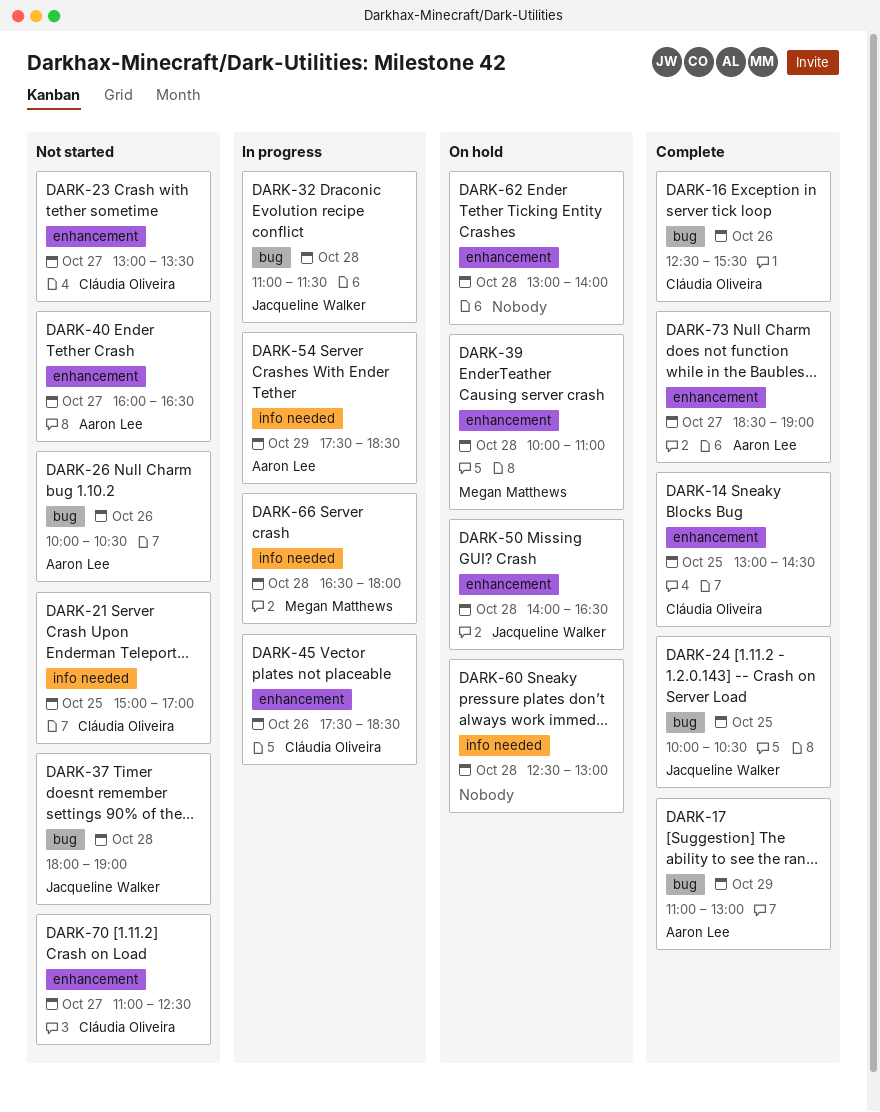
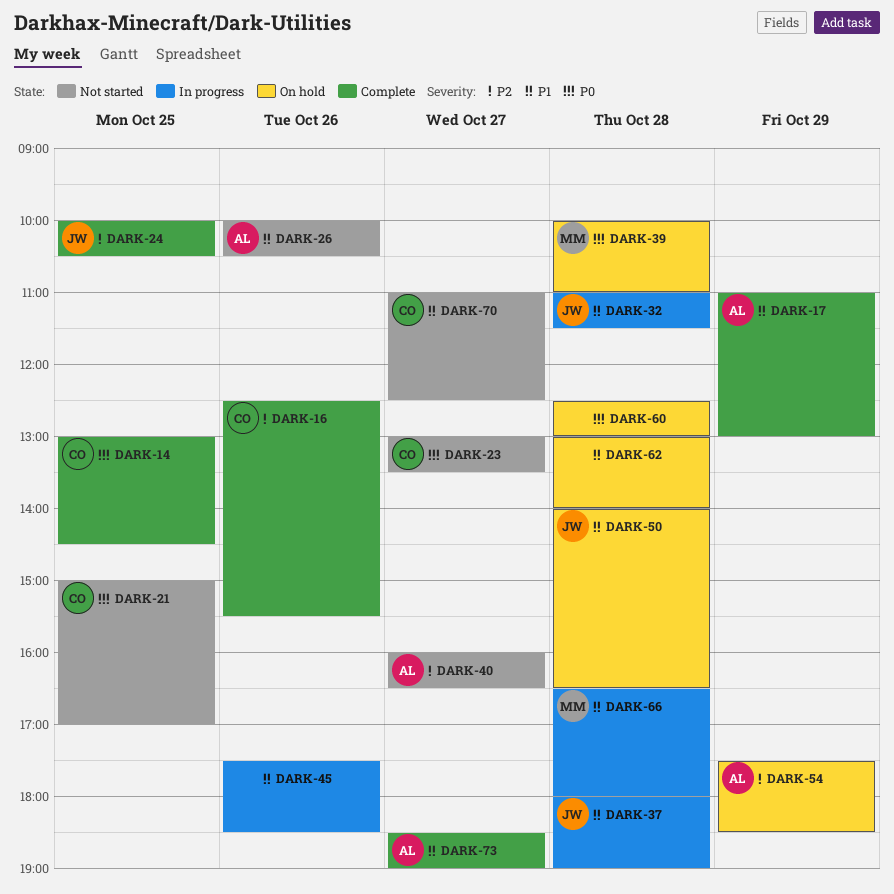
DARK-37, status: Not started -> In progress
DARK-45, owner: Cláudia Oliveira -> none
DARK-54, status: In progress -> On hold

